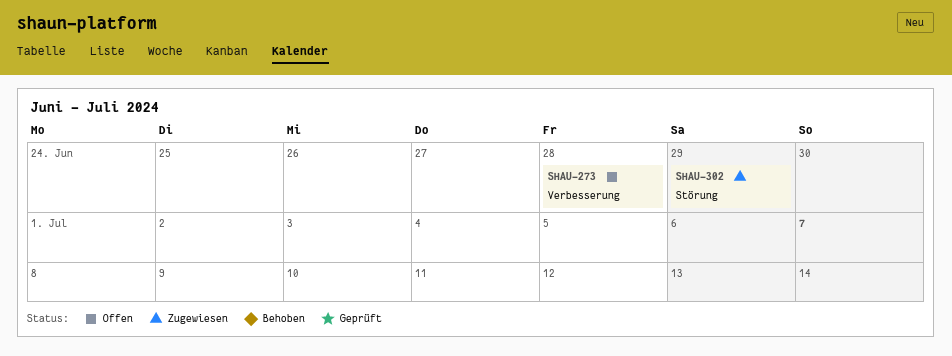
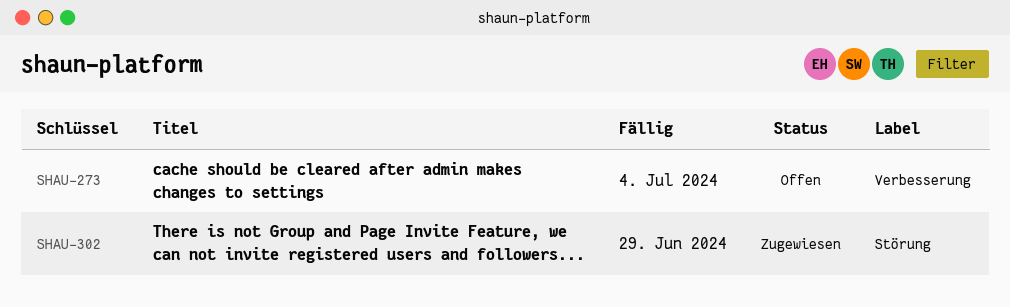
SHAU-273, due: Jun 28 -> Jul 4

